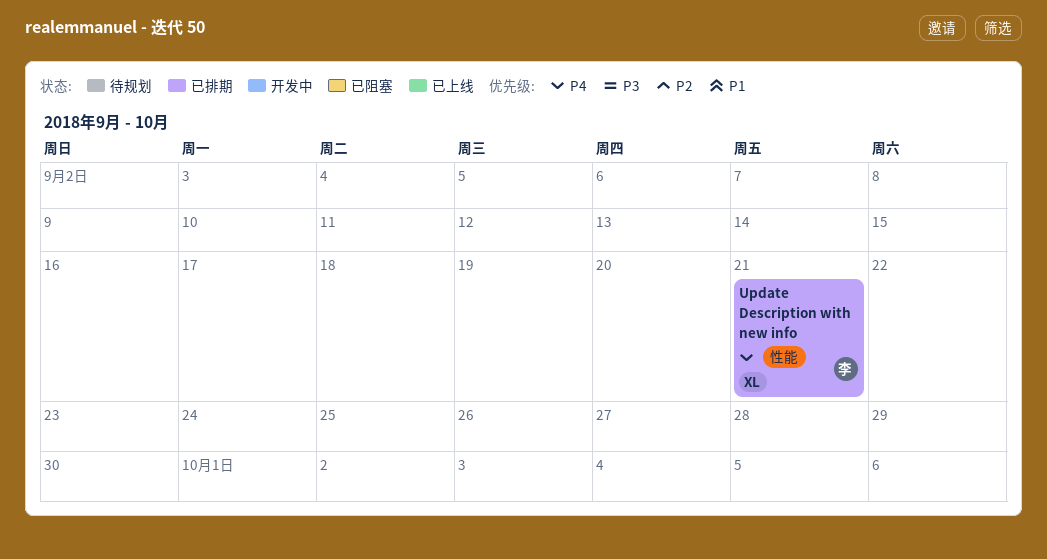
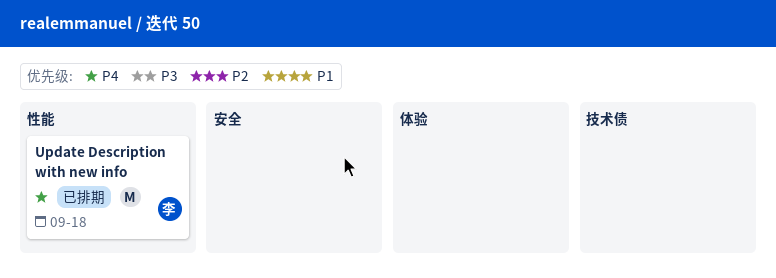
Update Description with new info, estimate: XL -> M
Update Description with new info, due: Sep 21 -> Sep 18

